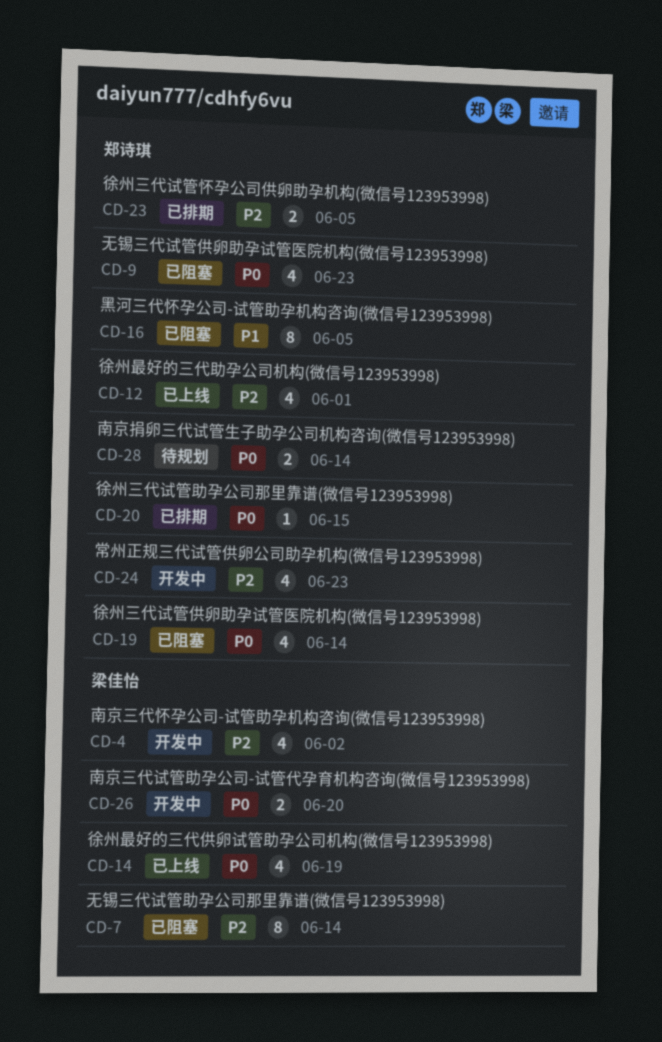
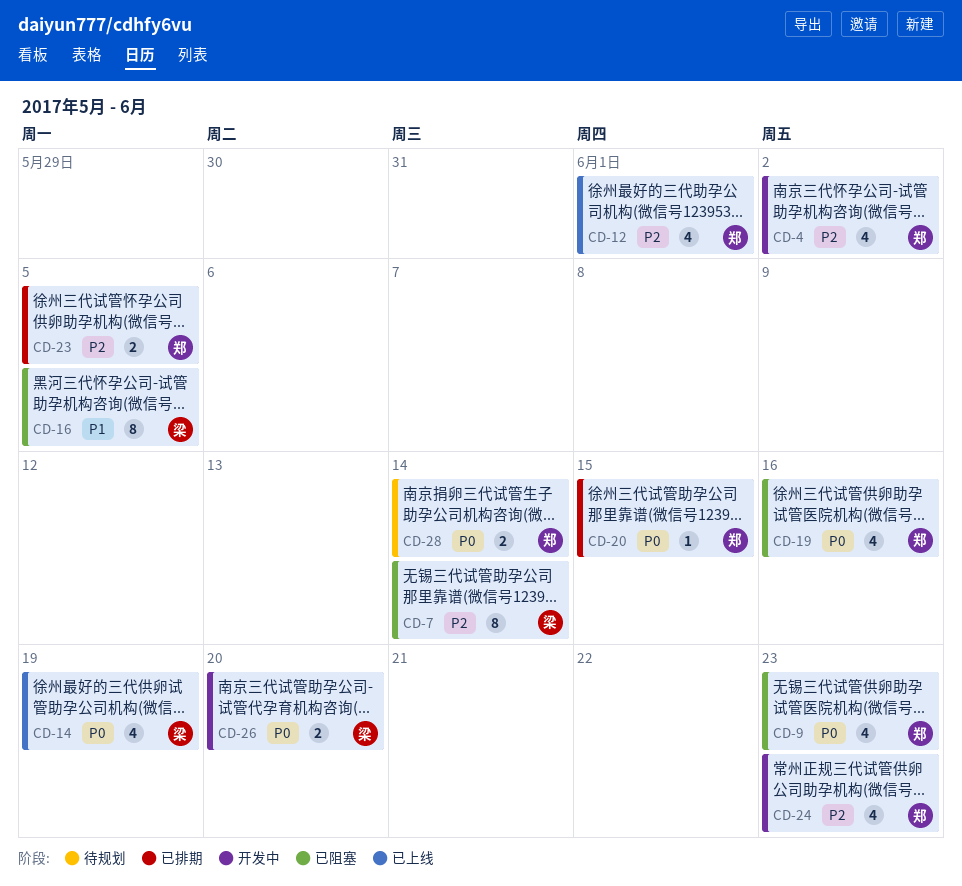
CD-4, owner: 梁佳怡 -> 郑诗琪
CD-16, owner: 郑诗琪 -> 梁佳怡
CD-19, due: Jun 14 -> Jun 16

